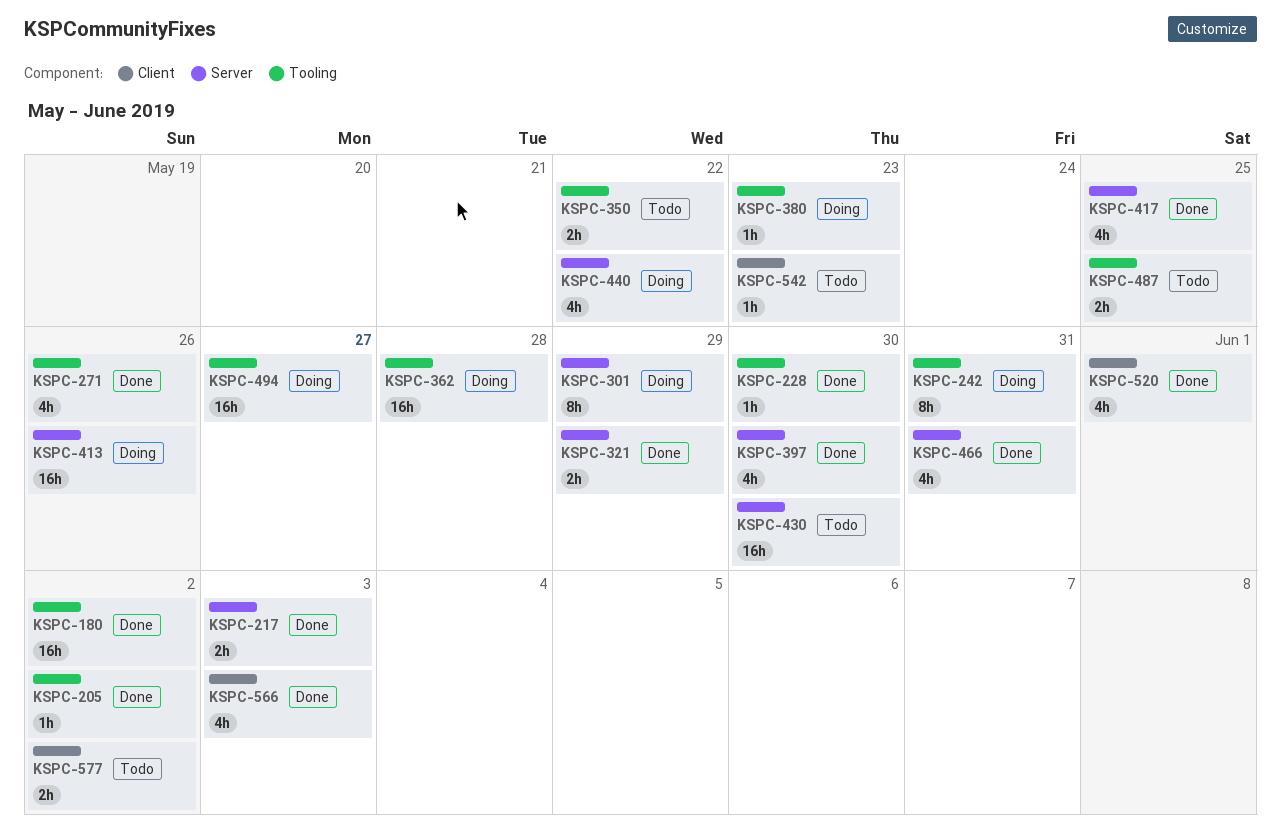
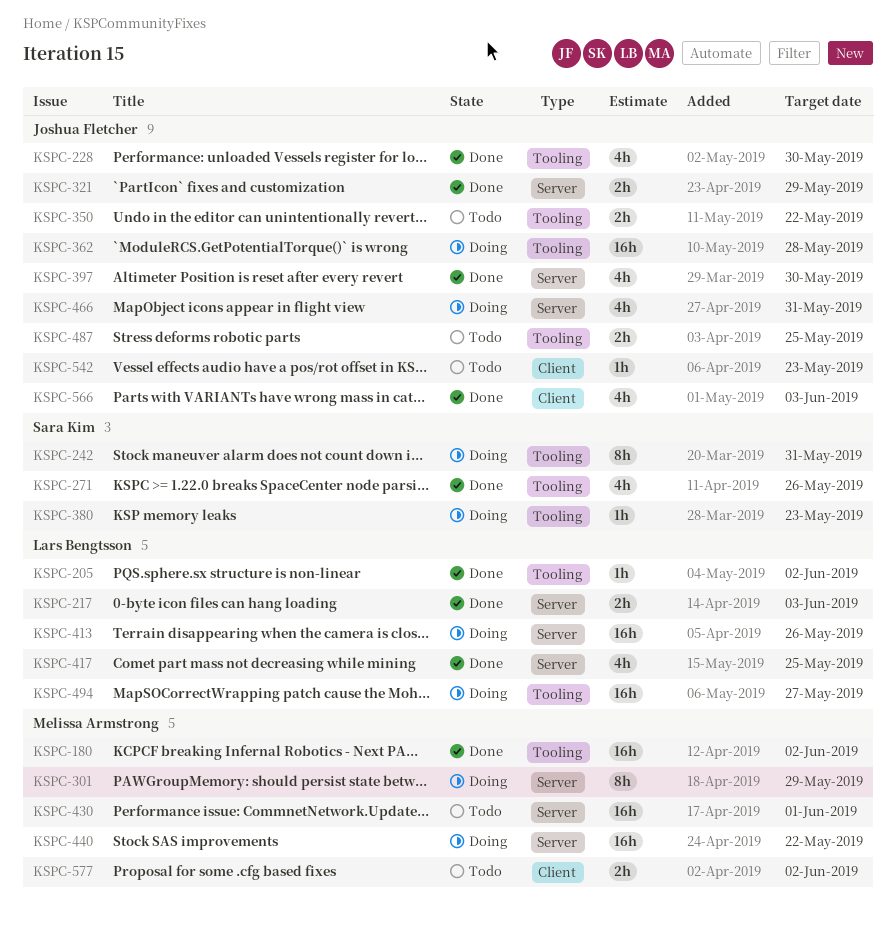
KSPC-228, estimate: 1h -> 4h
KSPC-430, due: May 30 -> Jun 1
KSPC-440, estimate: 4h -> 16h
KSPC-466, status: Done -> Doing
KSPC-520: present -> none

